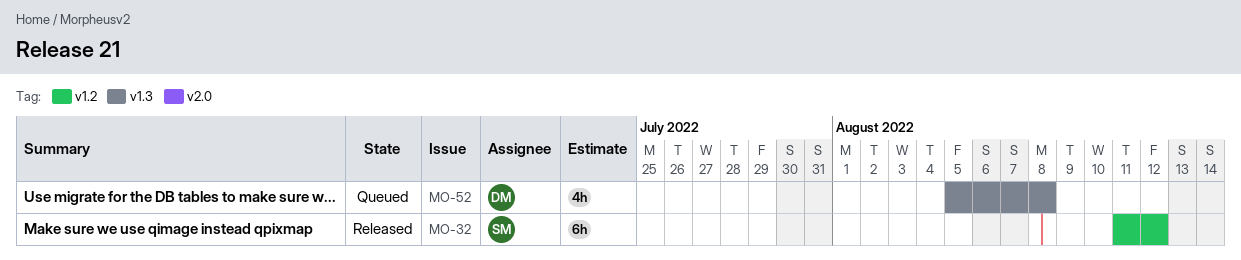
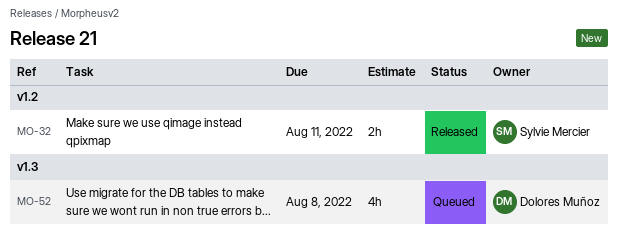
MO-32, estimate: 6h -> 2h
MO-32, due: Aug 12 -> Aug 11

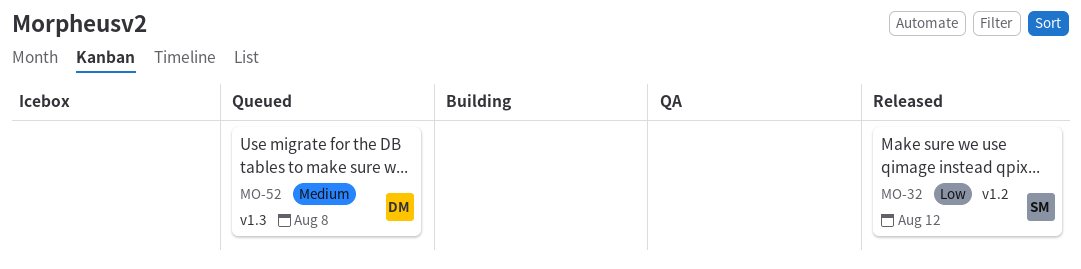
MO-32, due: Aug 11 -> Aug 12

